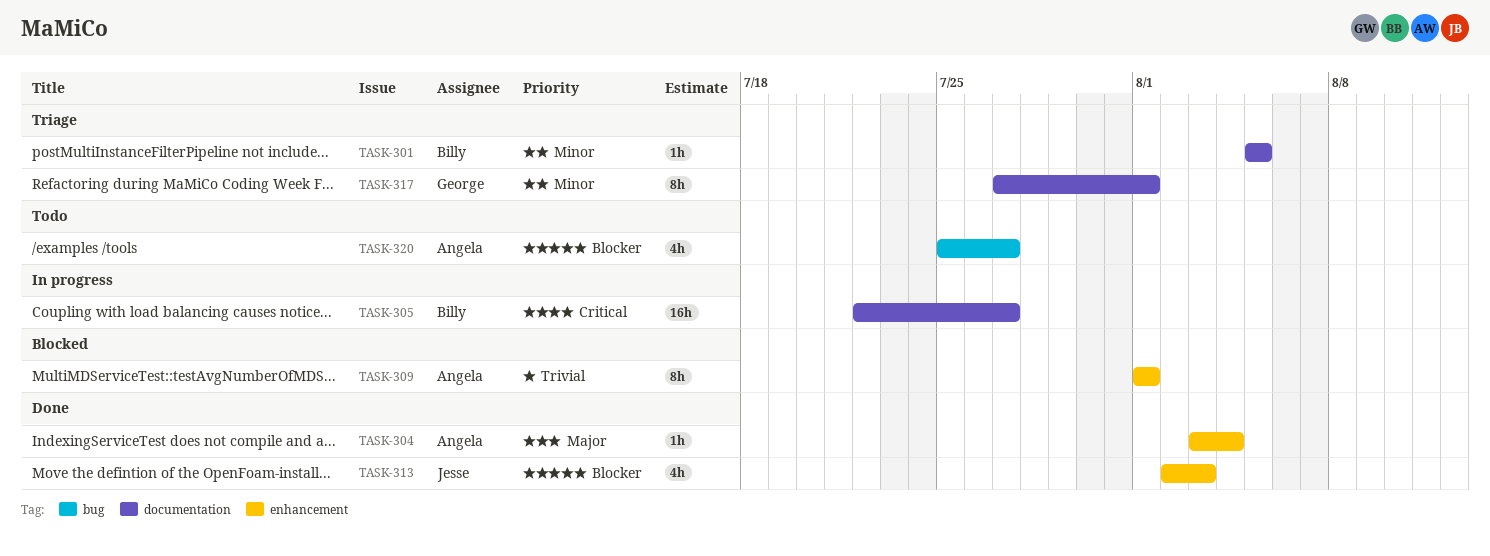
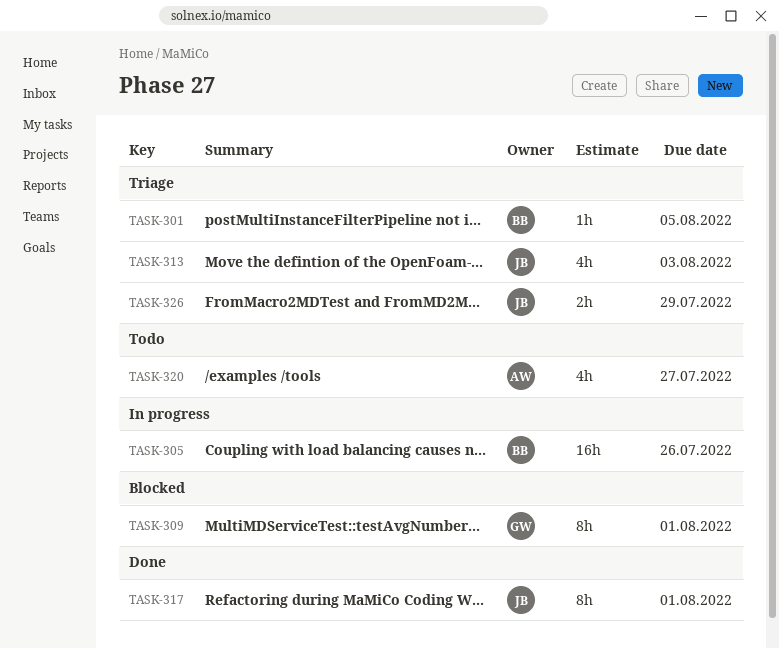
TASK-304: present -> none
TASK-305, due: Jul 27 -> Jul 26
TASK-309, owner: Angela -> George
TASK-313, status: Done -> Triage
TASK-317, status: Triage -> Done
TASK-317, owner: George -> Jesse
TASK-326: none -> present

